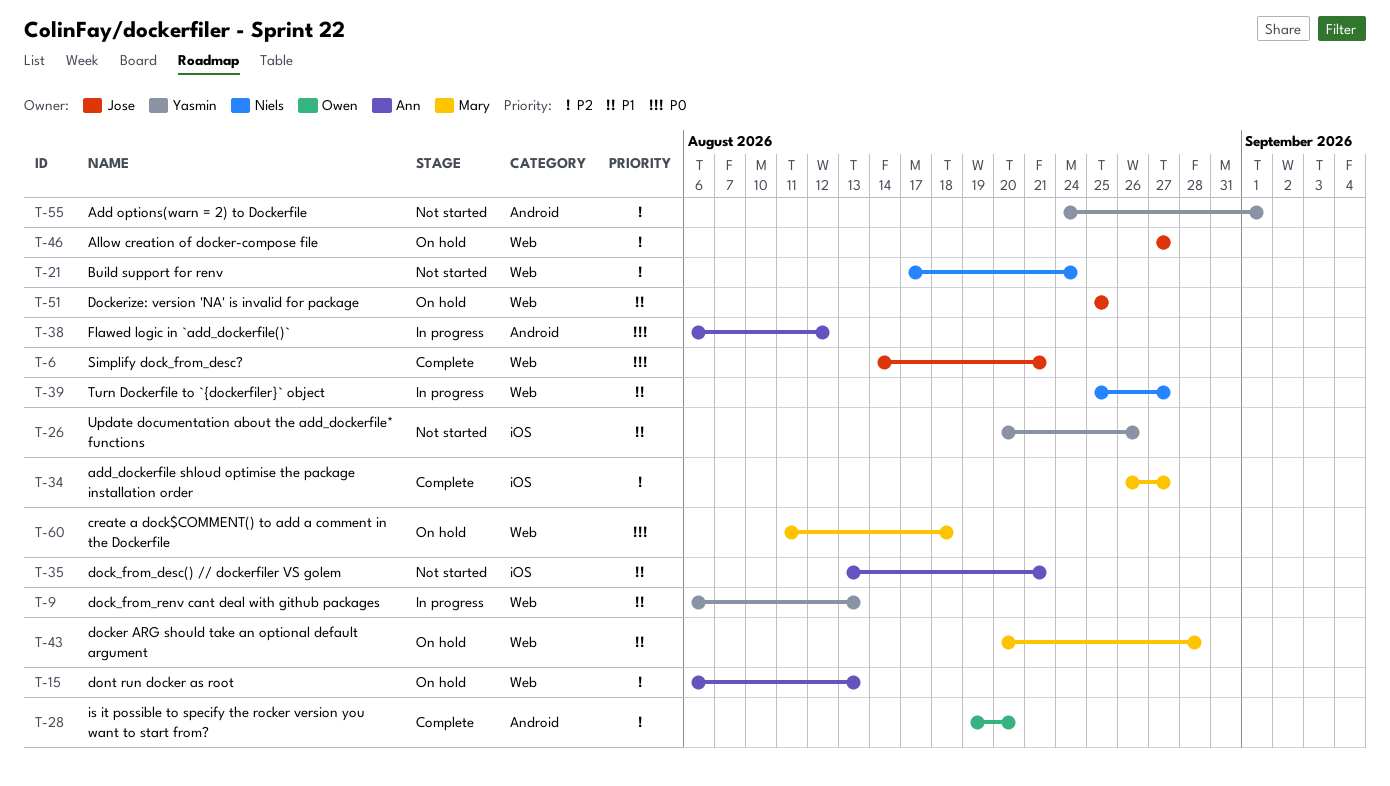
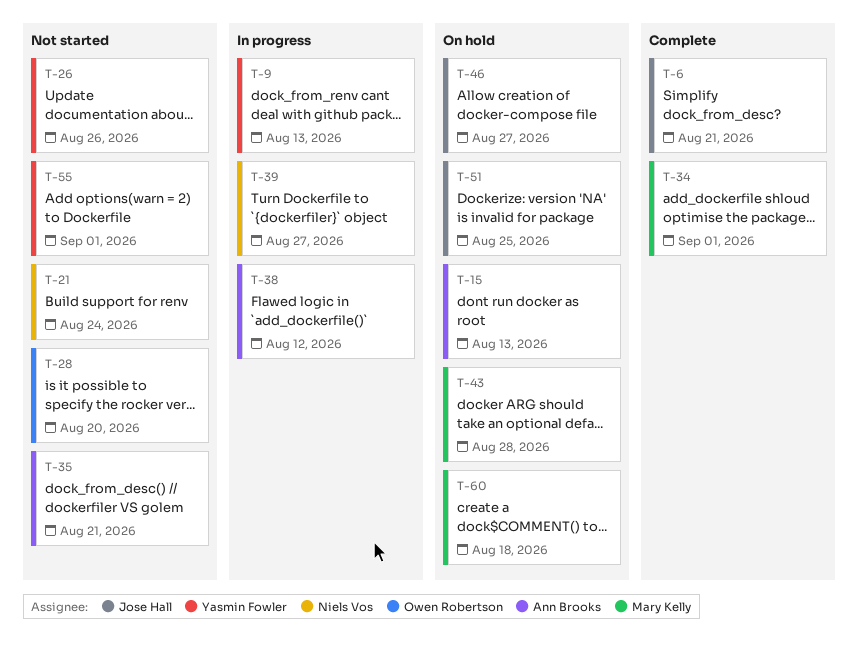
T-28, status: Complete -> Not started
T-34, due: Aug 27 -> Sep 1

